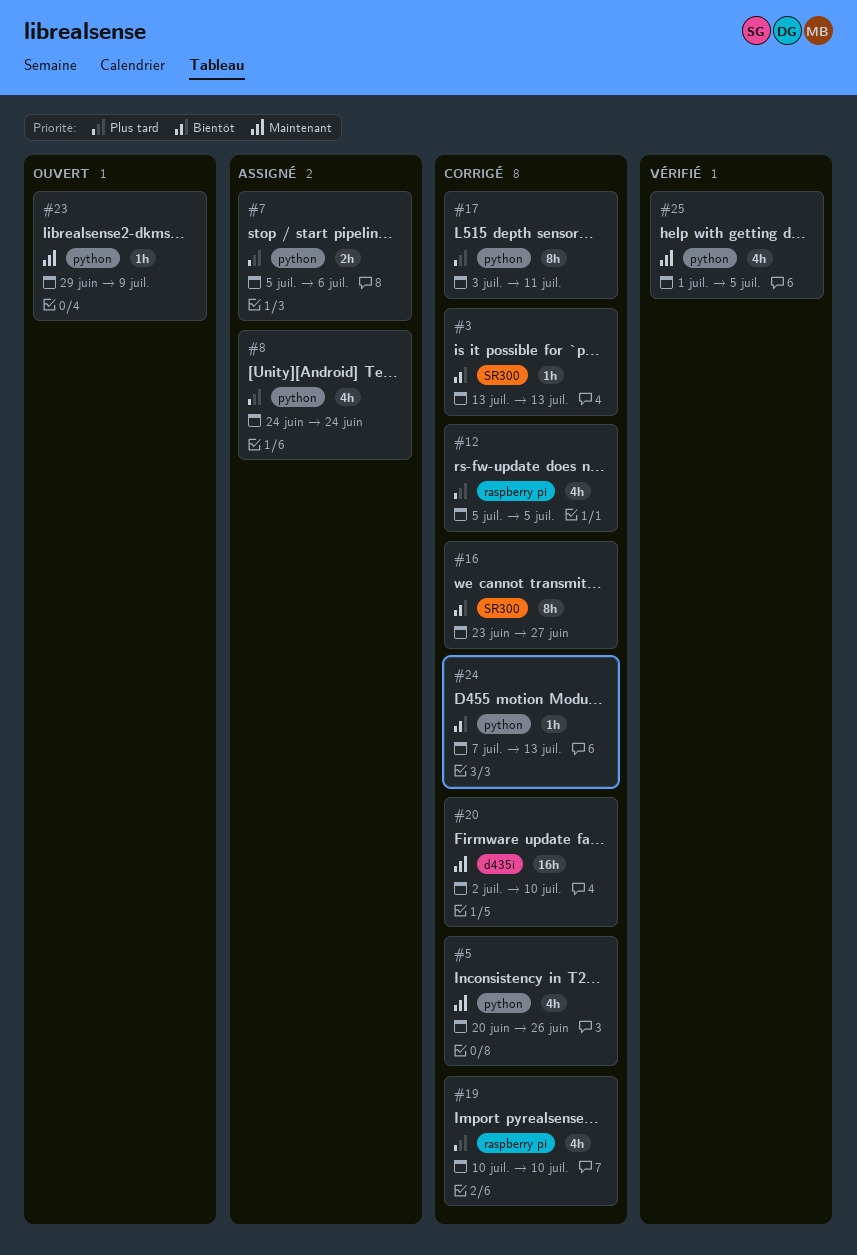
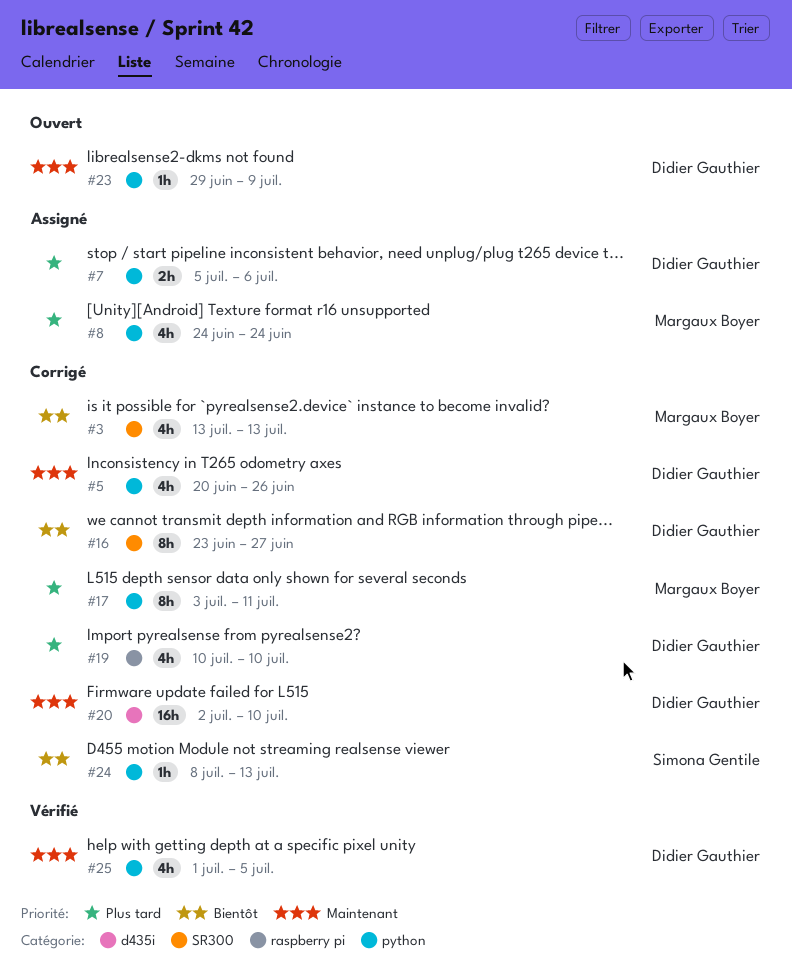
#3, estimate: 1h -> 4h
#12: present -> none
#24, start: Jul 7 -> Jul 8

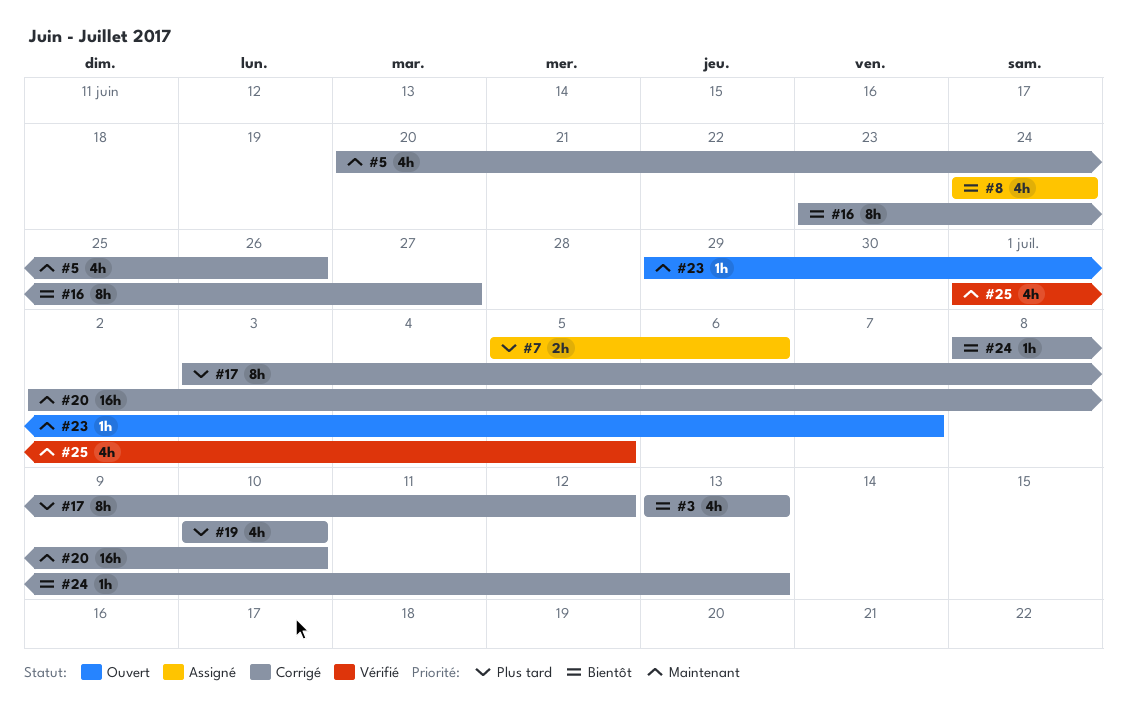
#8, priority: Plus tard -> Bientôt
#17, due: Jul 11 -> Jul 12
#23, due: Jul 9 -> Jul 7

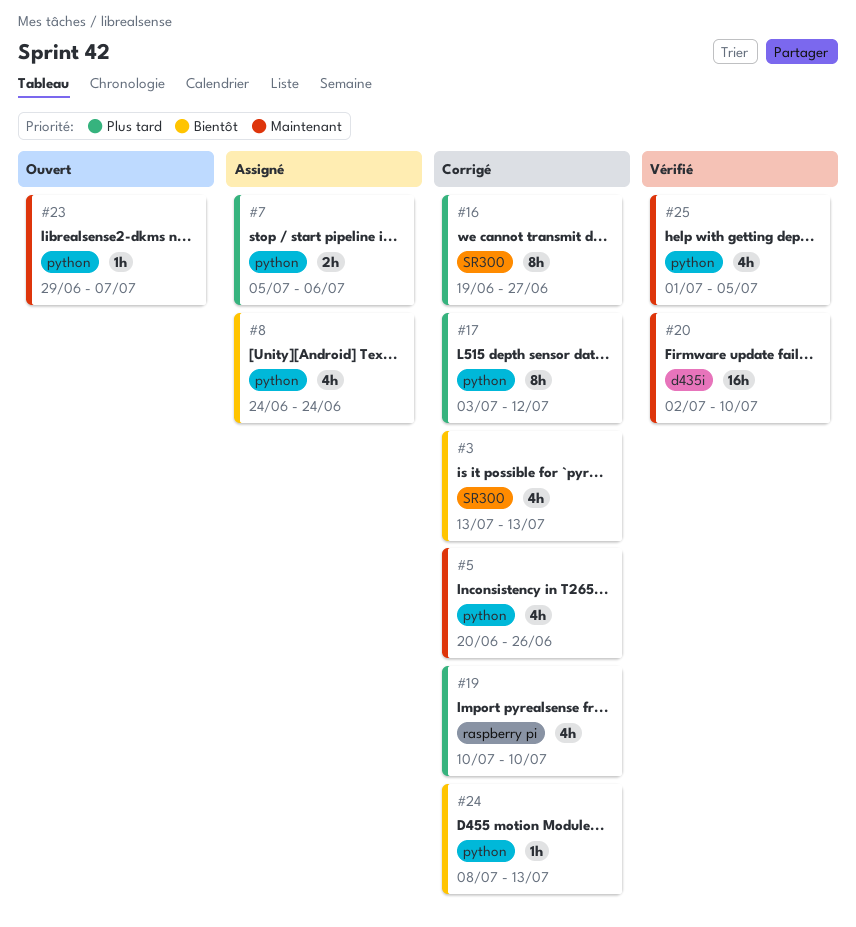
#16, priority: Bientôt -> Plus tard
#16, start: Jun 23 -> Jun 19
#20, status: Corrigé -> Vérifié

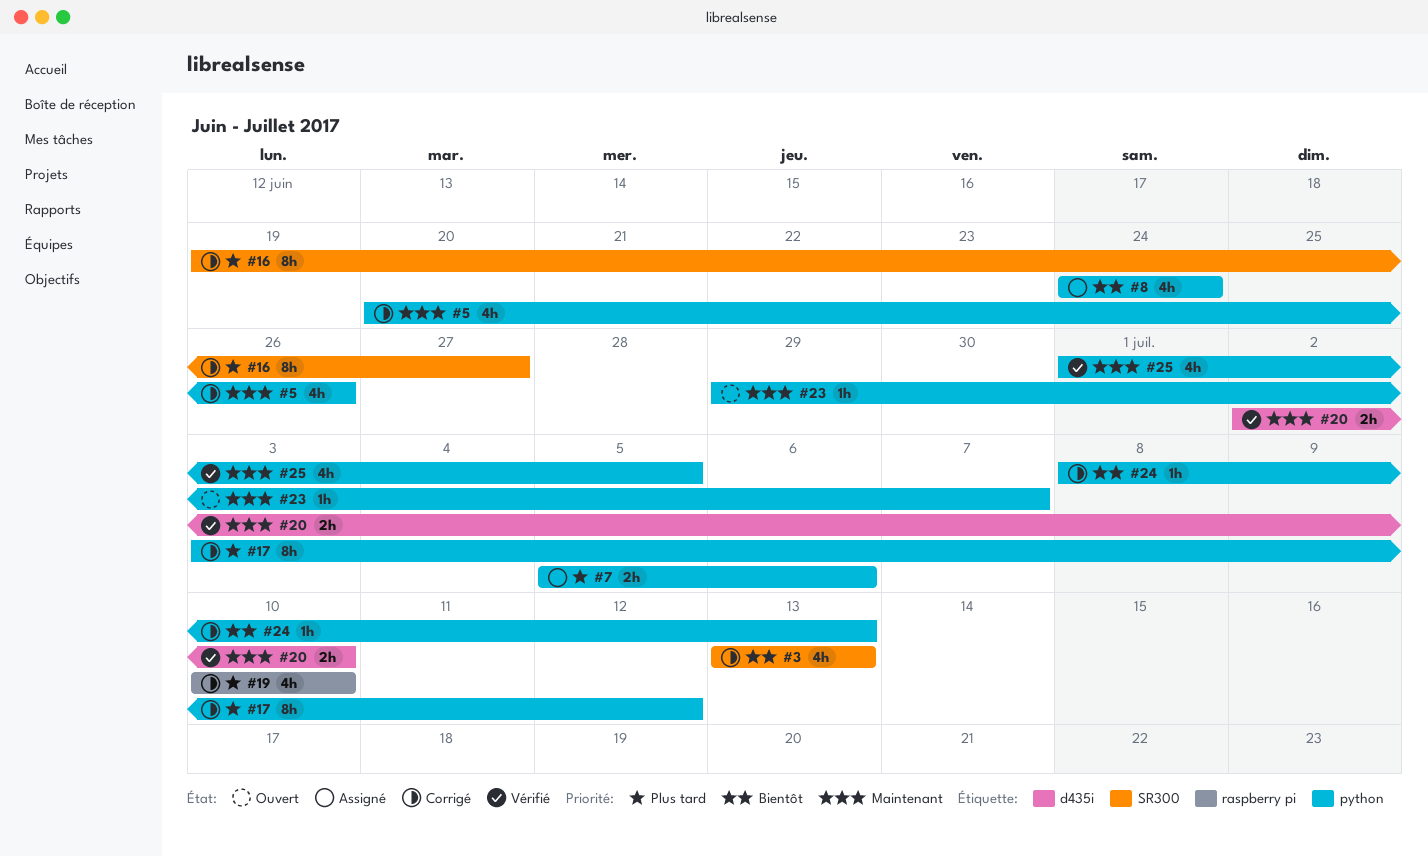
#20, estimate: 16h -> 2h

